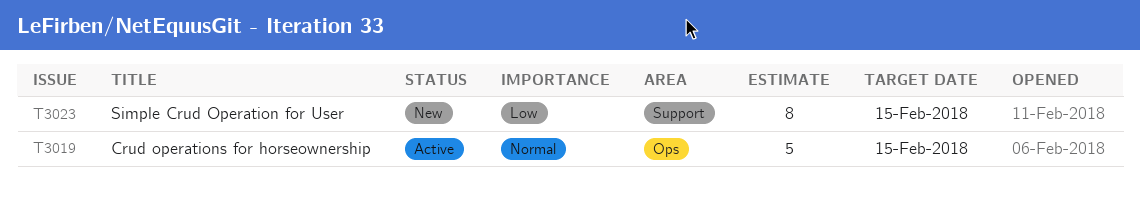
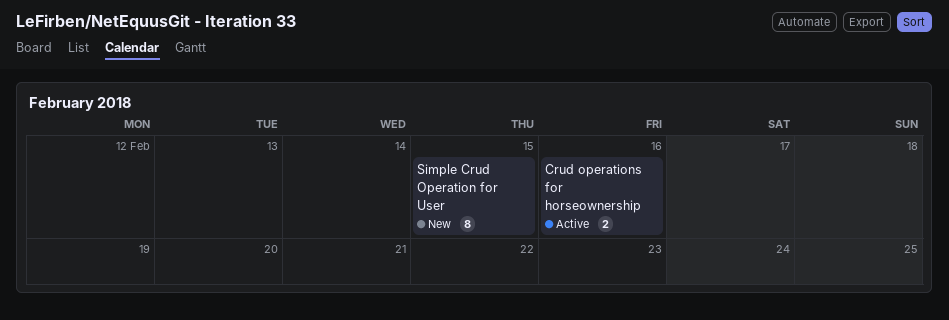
Crud operations for horseownership, estimate: 5 -> 2
Crud operations for horseownership, due: Feb 15 -> Feb 16

